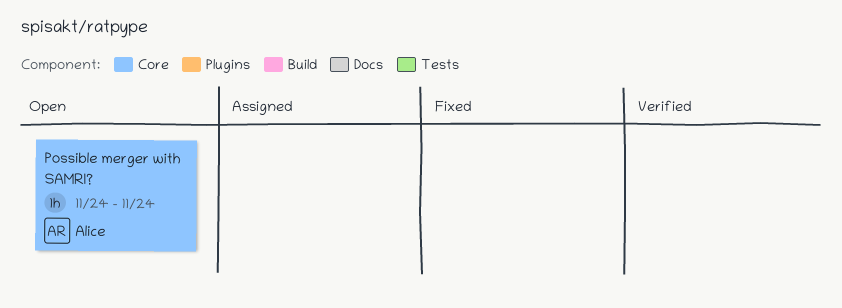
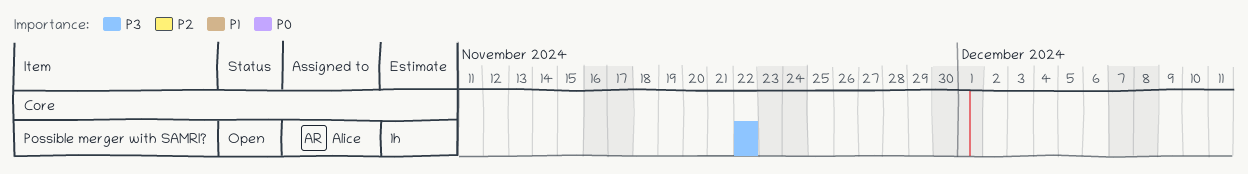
Possible merger with SAMRI?, start: Nov 24 -> Nov 22
Possible merger with SAMRI?, due: Nov 24 -> Nov 22

